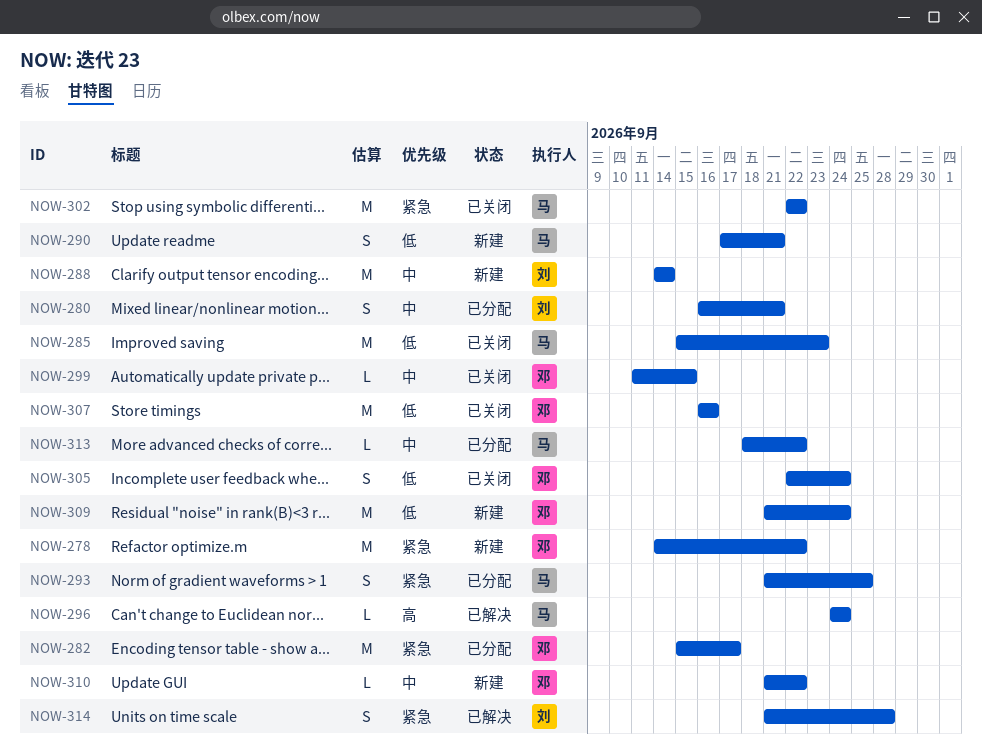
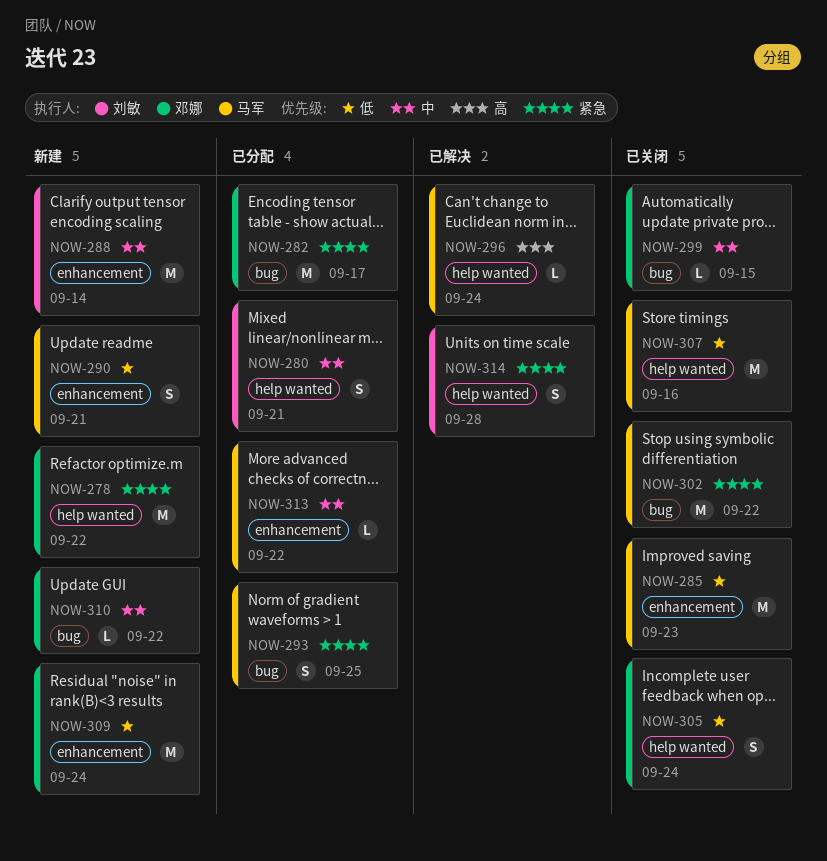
NOW-307, owner: 邓娜 -> 马军

